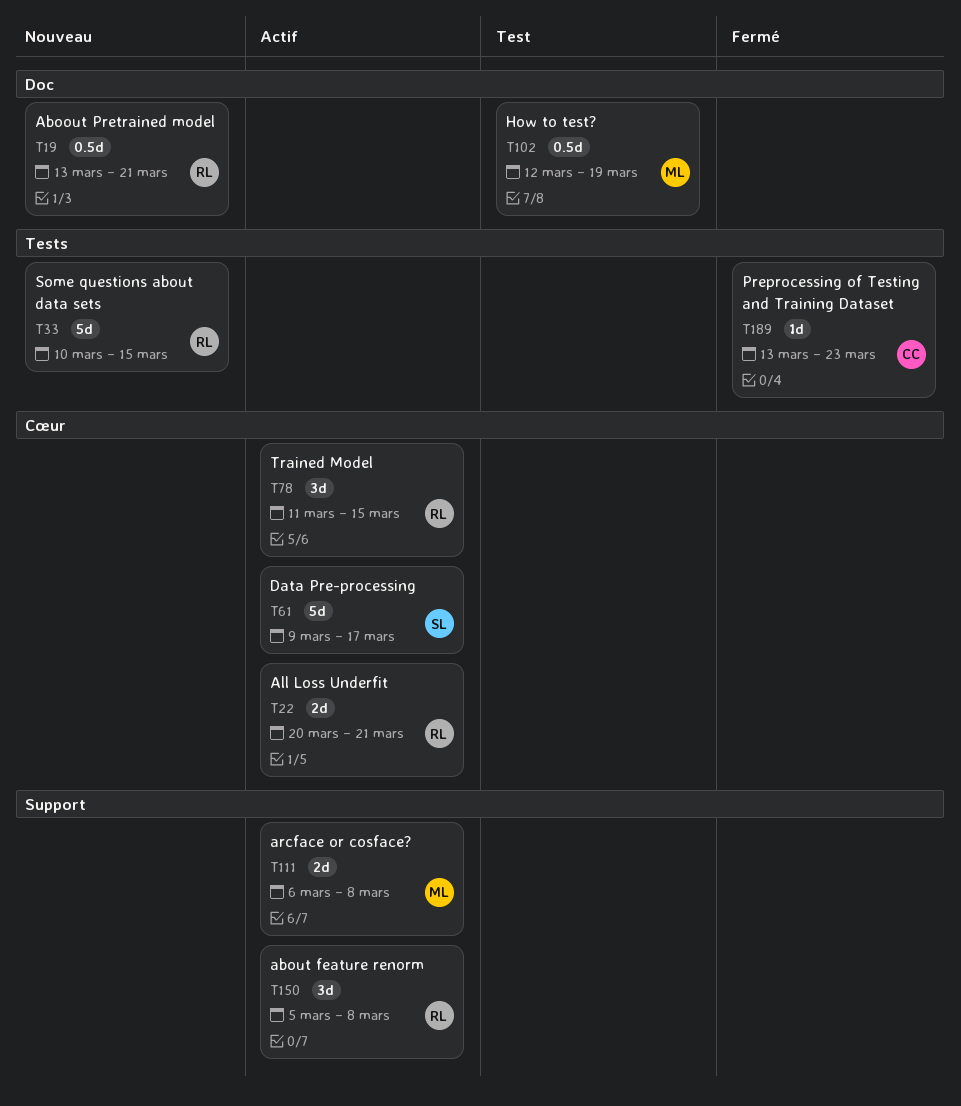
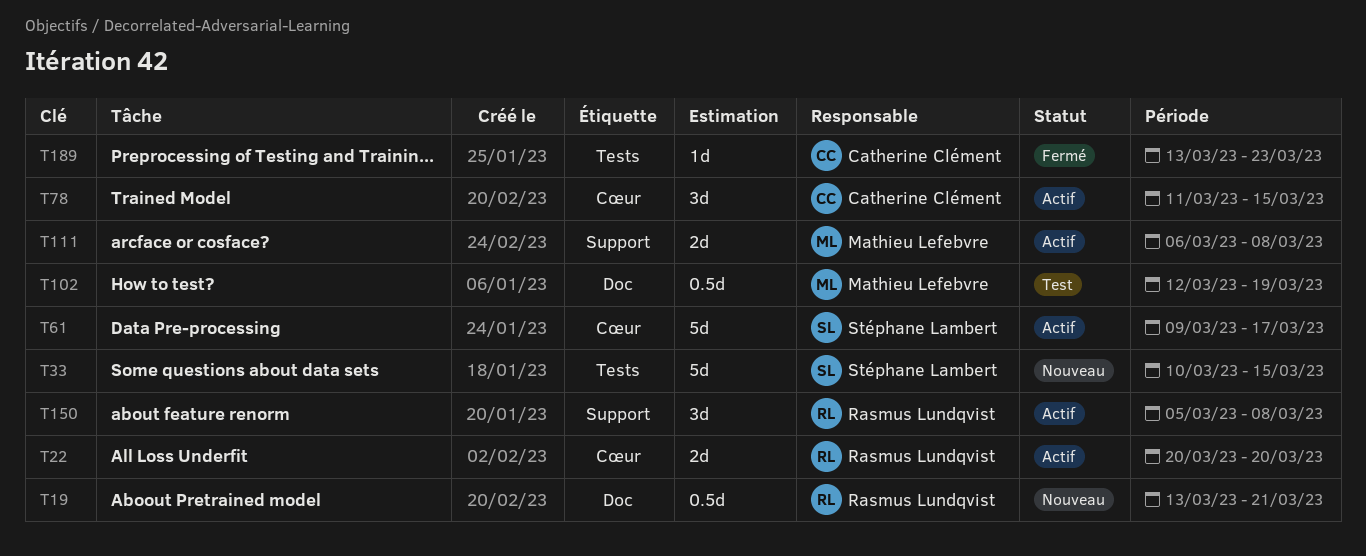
T22, due: Mar 21 -> Mar 20
T33, owner: Rasmus Lundqvist -> Stéphane Lambert
T78, owner: Rasmus Lundqvist -> Catherine Clément

